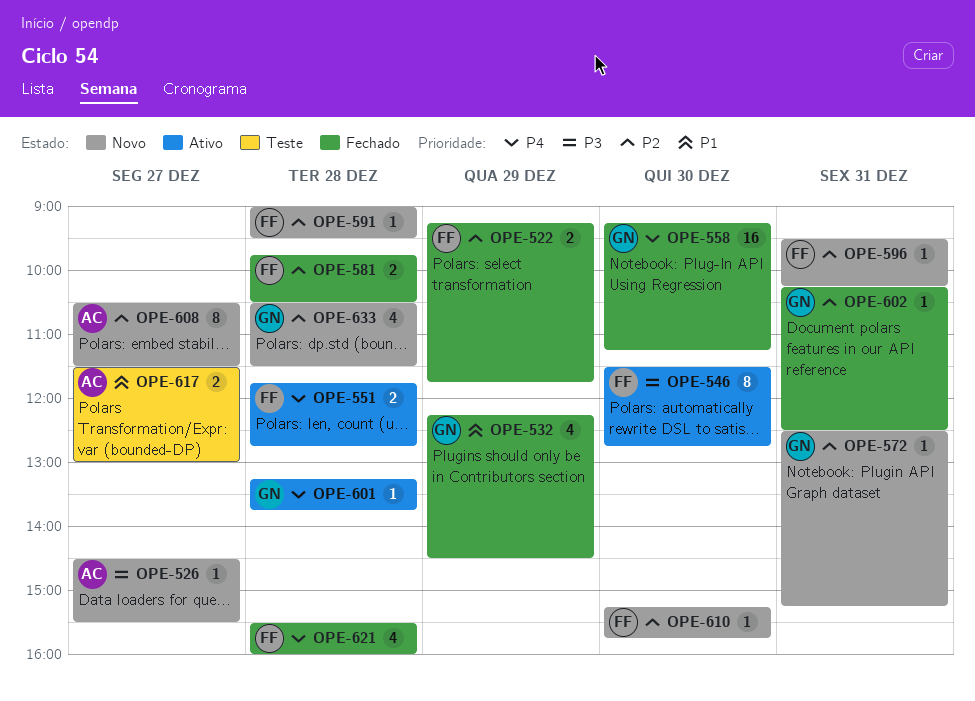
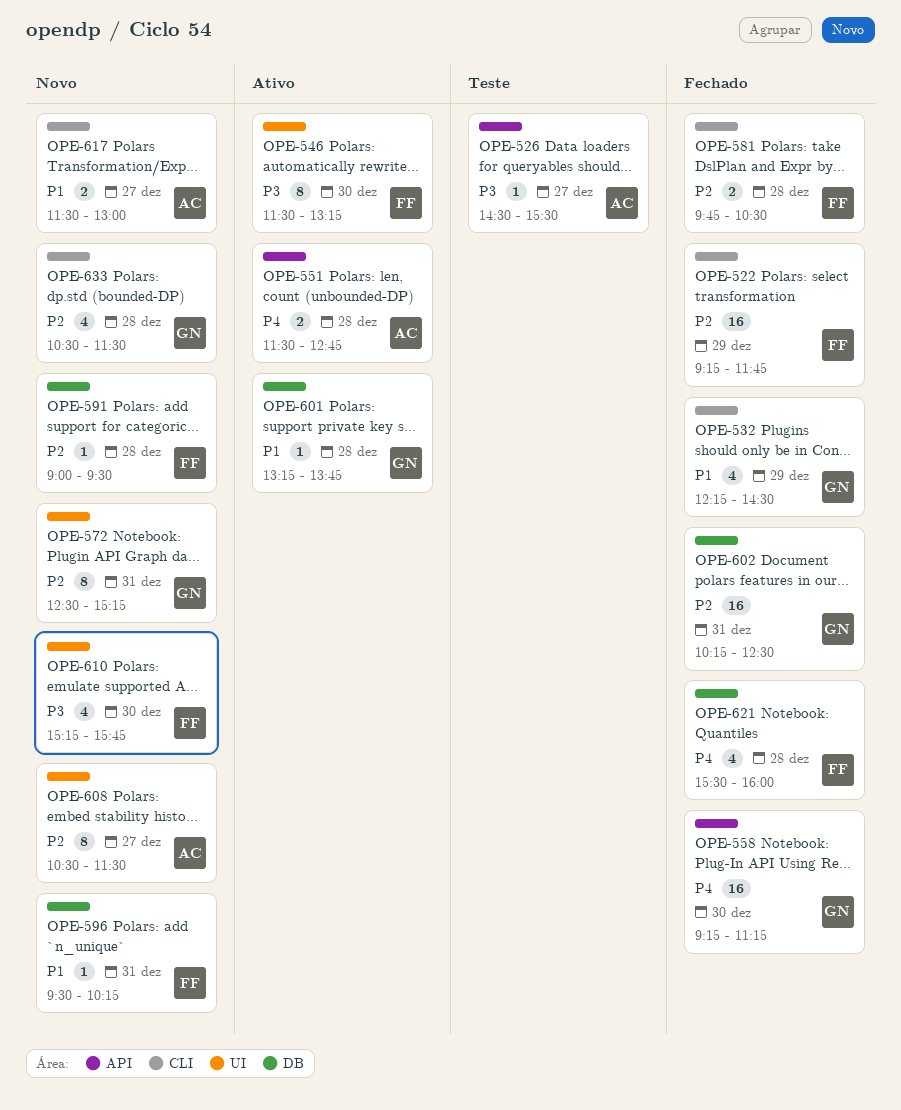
OPE-522, estimate: 2 -> 16
OPE-526, status: Novo -> Teste
OPE-546, ends: 12:45 -> 13:15
OPE-551, owner: FF -> AC
OPE-551, begins: 11:45 -> 11:30
OPE-572, estimate: 1 -> 8
OPE-596, priority: P2 -> P1
OPE-601, priority: P4 -> P1
OPE-602, estimate: 1 -> 16
OPE-610, priority: P2 -> P3
OPE-610, estimate: 1 -> 4
OPE-617, status: Teste -> Novo

